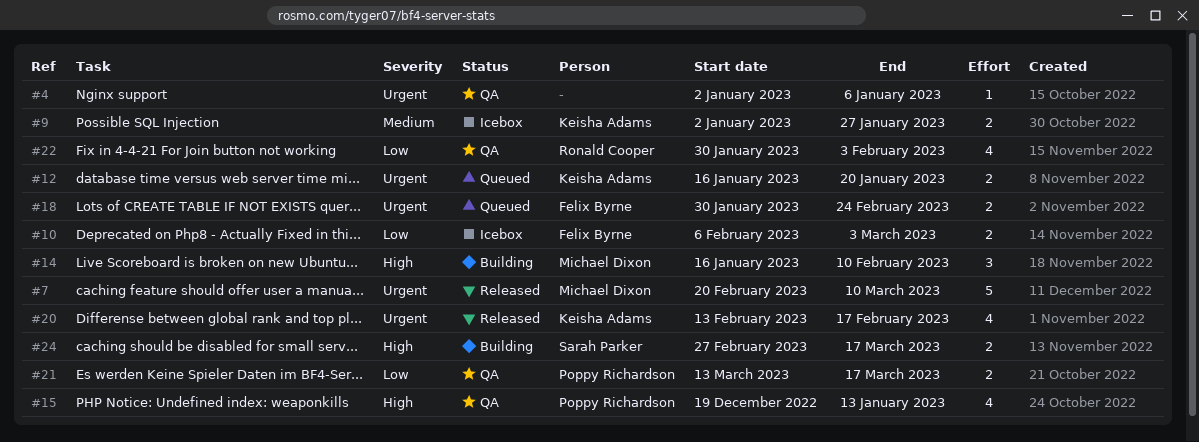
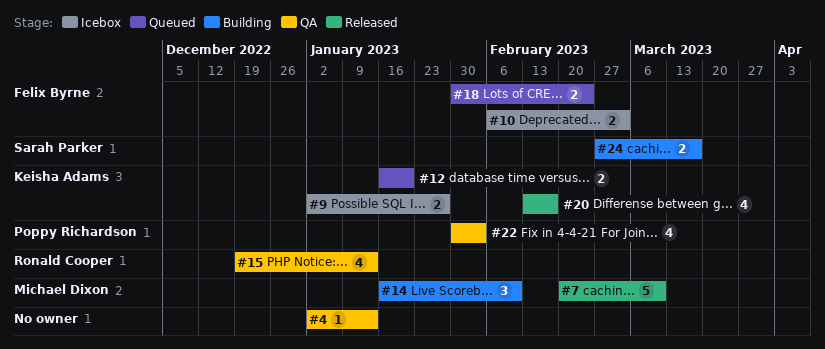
#4, due: Jan 6 -> Jan 13
#15, owner: Poppy Richardson -> Ronald Cooper
#21: present -> none
#22, owner: Ronald Cooper -> Poppy Richardson

